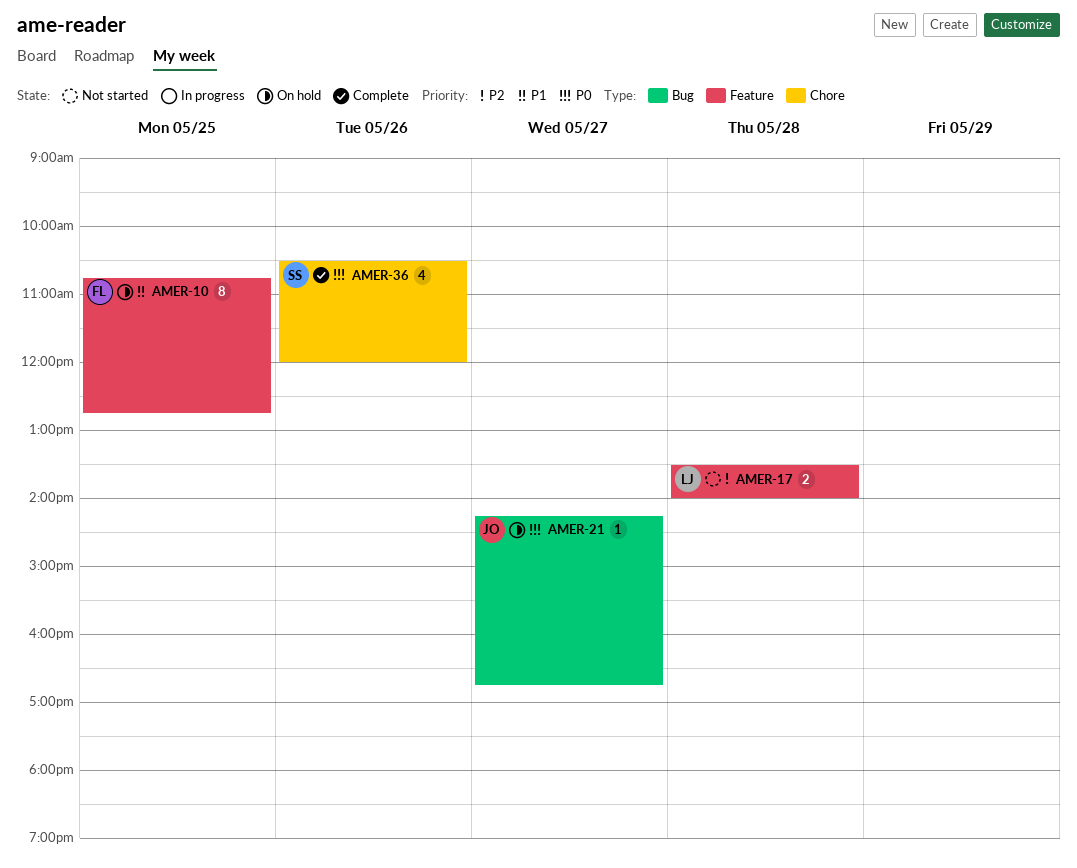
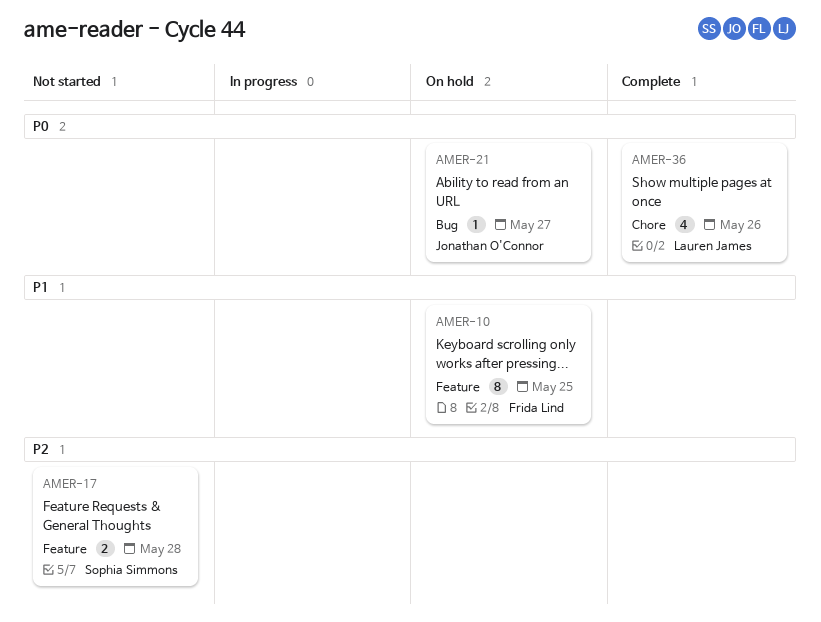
AMER-17, owner: Lauren James -> Sophia Simmons
AMER-36, owner: Sophia Simmons -> Lauren James

